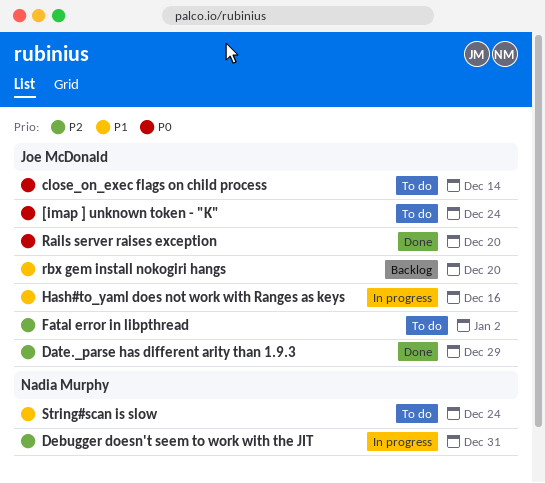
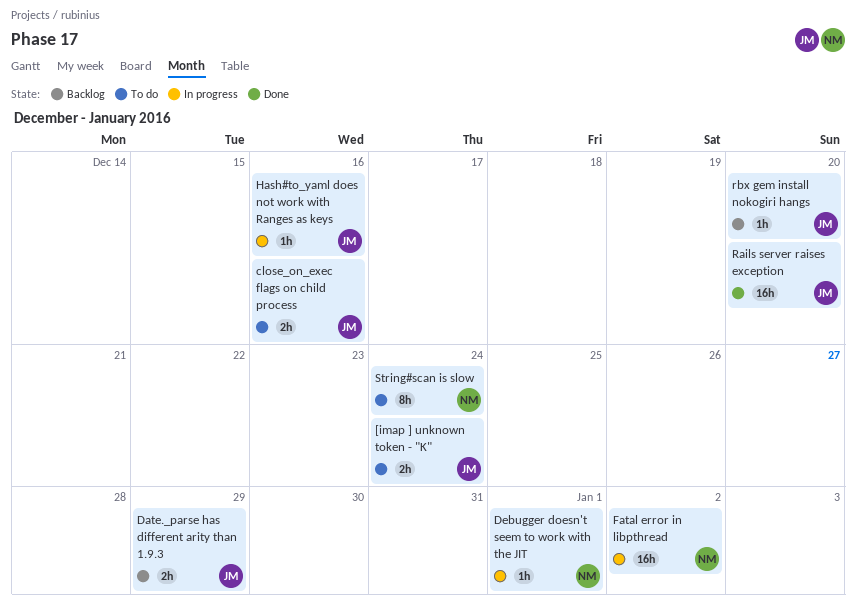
close_on_exec flags on child process, due: Dec 14 -> Dec 16
Date._parse has different arity than 1.9.3, status: Done -> Backlog
Debugger doesn't seem to work with the JIT, due: Dec 31 -> Jan 1
Fatal error in libpthread, status: To do -> In progress
Fatal error in libpthread, owner: Joe McDonald -> Nadia Murphy

